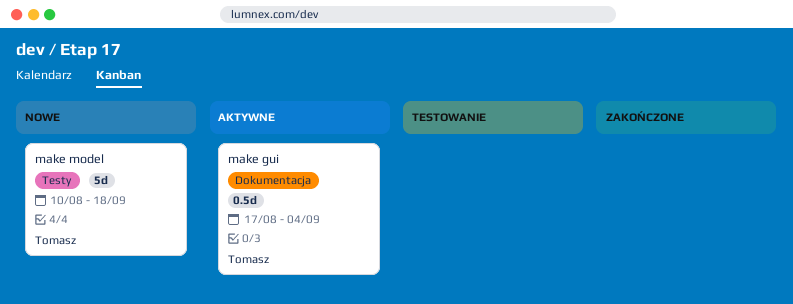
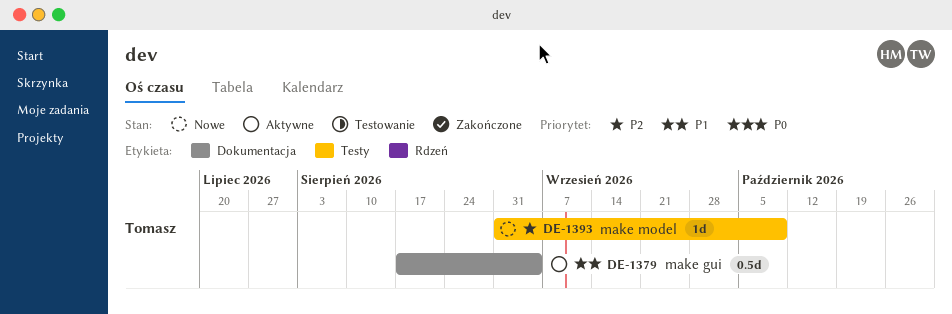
make model, estimate: 5d -> 1d
make model, start: Aug 10 -> Aug 31
make model, due: Sep 18 -> Oct 9

